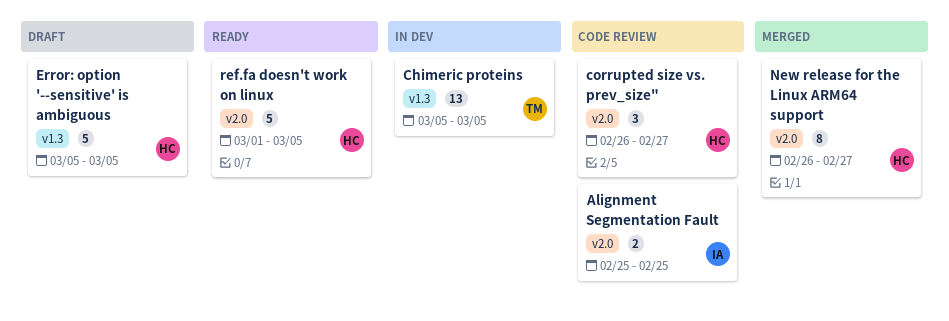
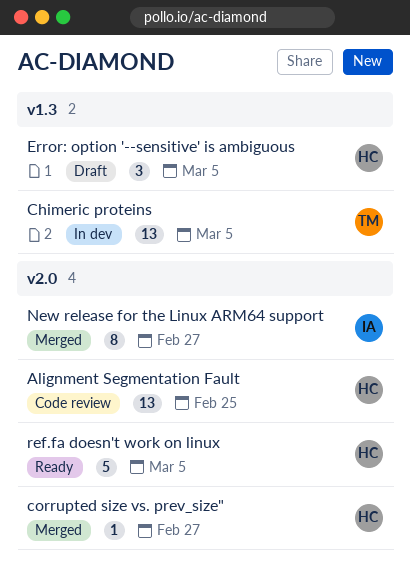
Alignment Segmentation Fault, owner: IA -> HC
Alignment Segmentation Fault, estimate: 2 -> 13
corrupted size vs. prev_size", status: Code review -> Merged
corrupted size vs. prev_size", estimate: 3 -> 1
Error: option '--sensitive' is ambiguous, estimate: 5 -> 3
New release for the Linux ARM64 support, owner: HC -> IA

